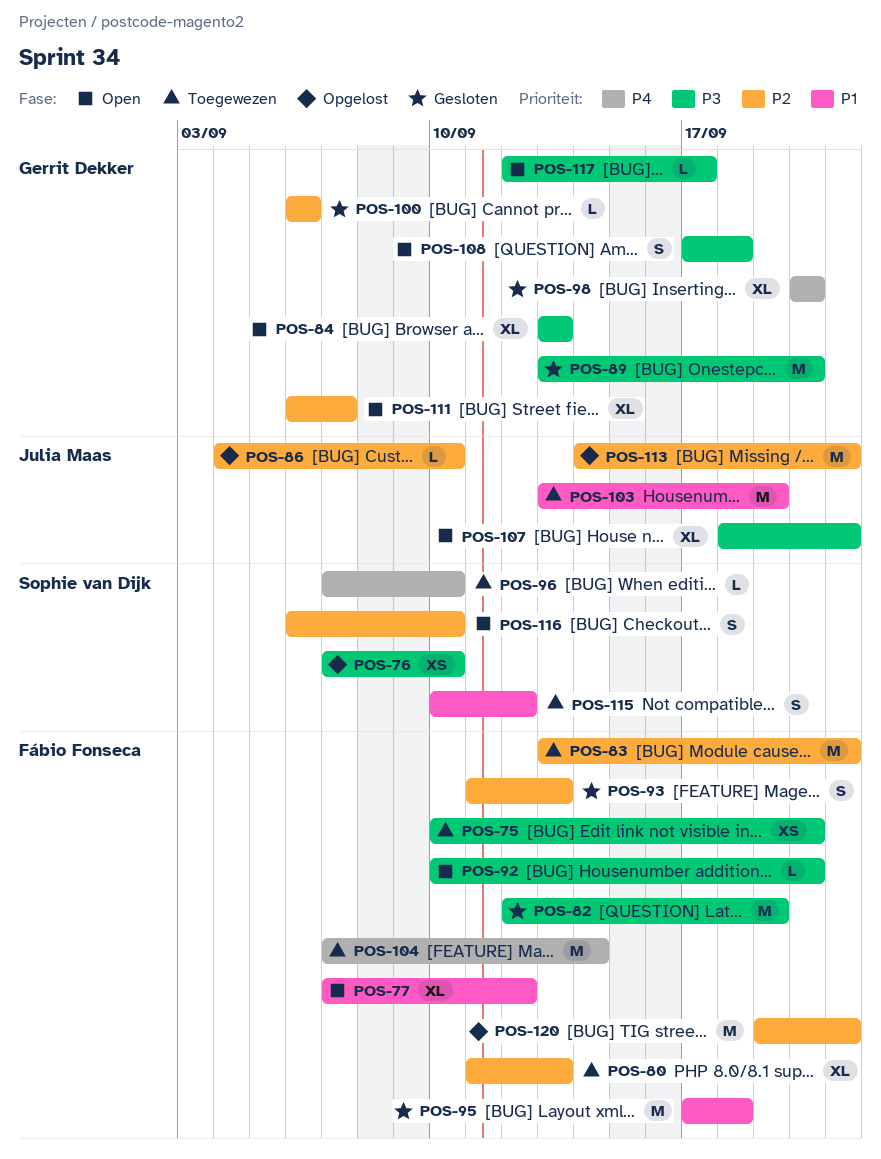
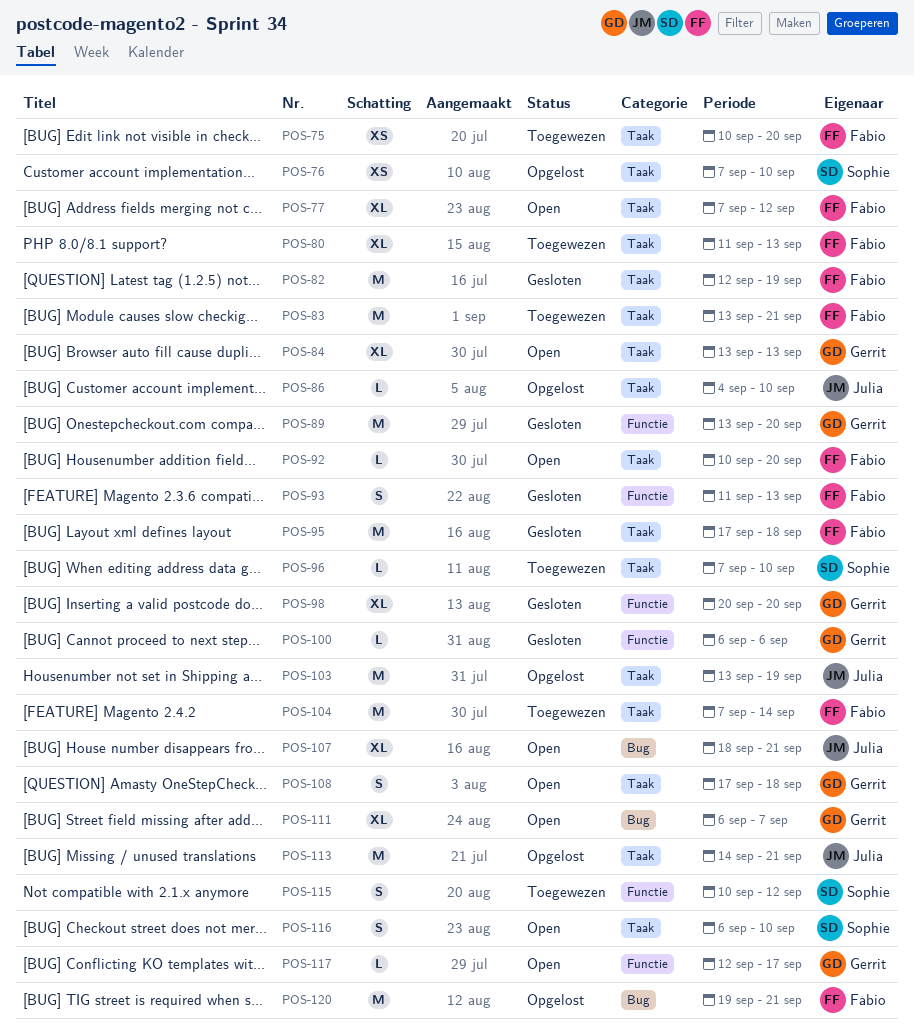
POS-103, status: Toegewezen -> Opgelost

